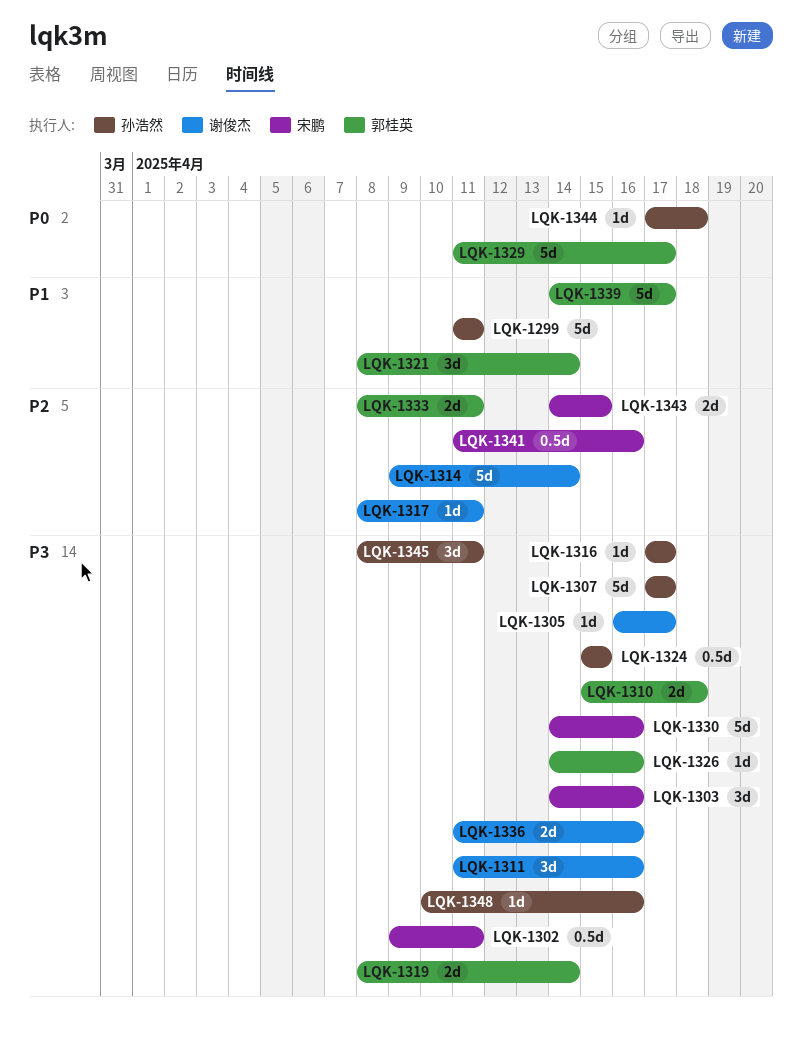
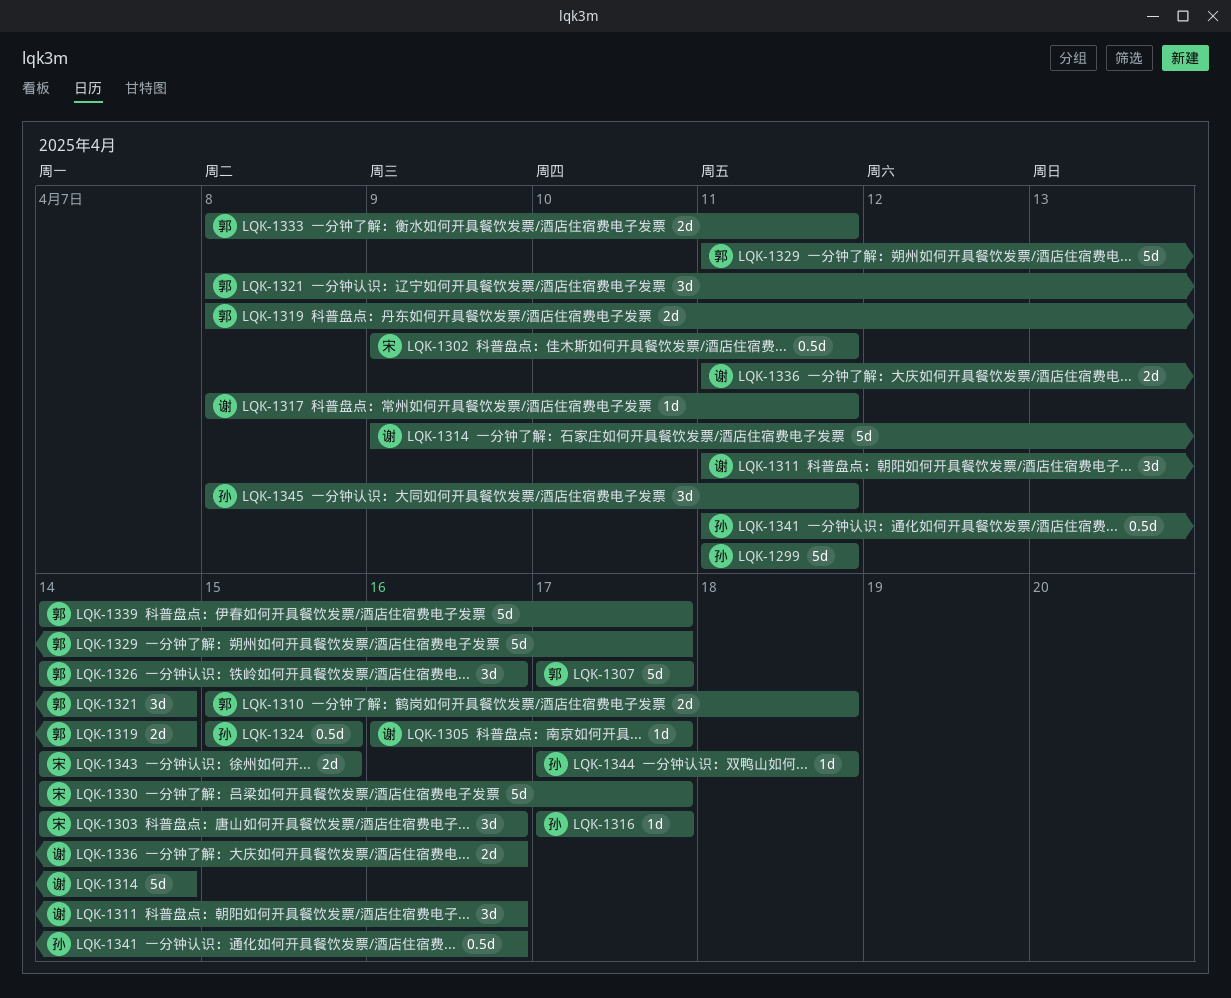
LQK-1307, owner: 孙浩然 -> 郭桂英
LQK-1326, estimate: 1d -> 3d
LQK-1330, due: Apr 16 -> Apr 17
LQK-1341, owner: 宋鹏 -> 孙浩然
LQK-1348: present -> none

